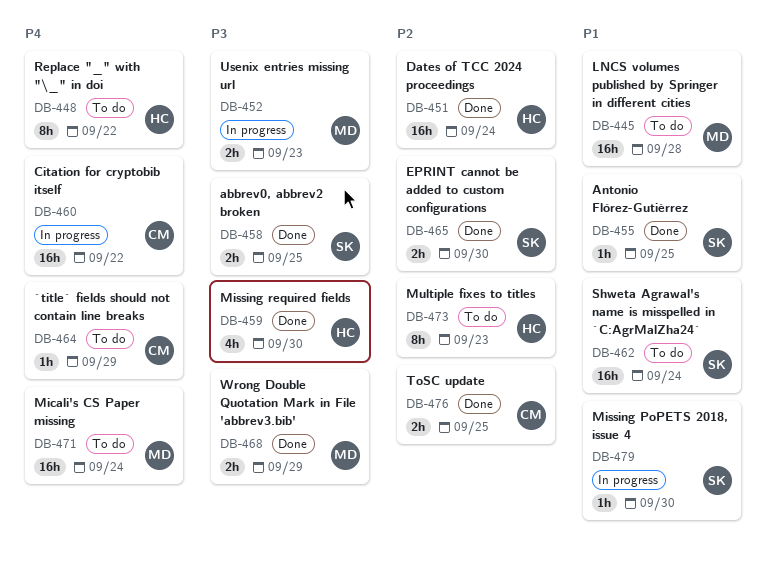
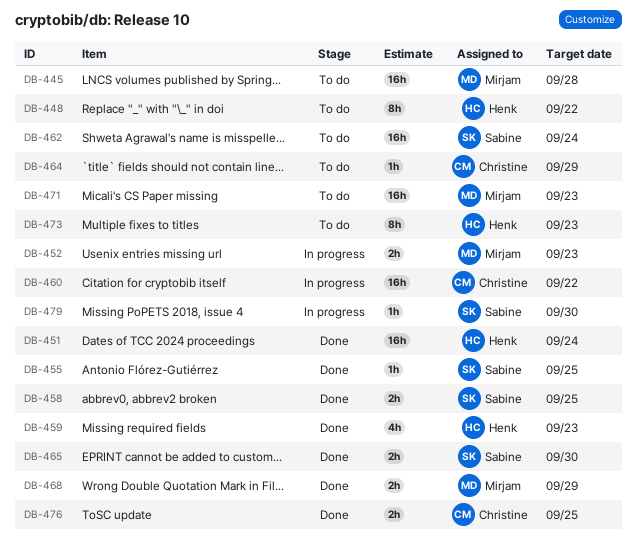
DB-459, due: Sep 30 -> Sep 23
DB-471, due: Sep 24 -> Sep 23

